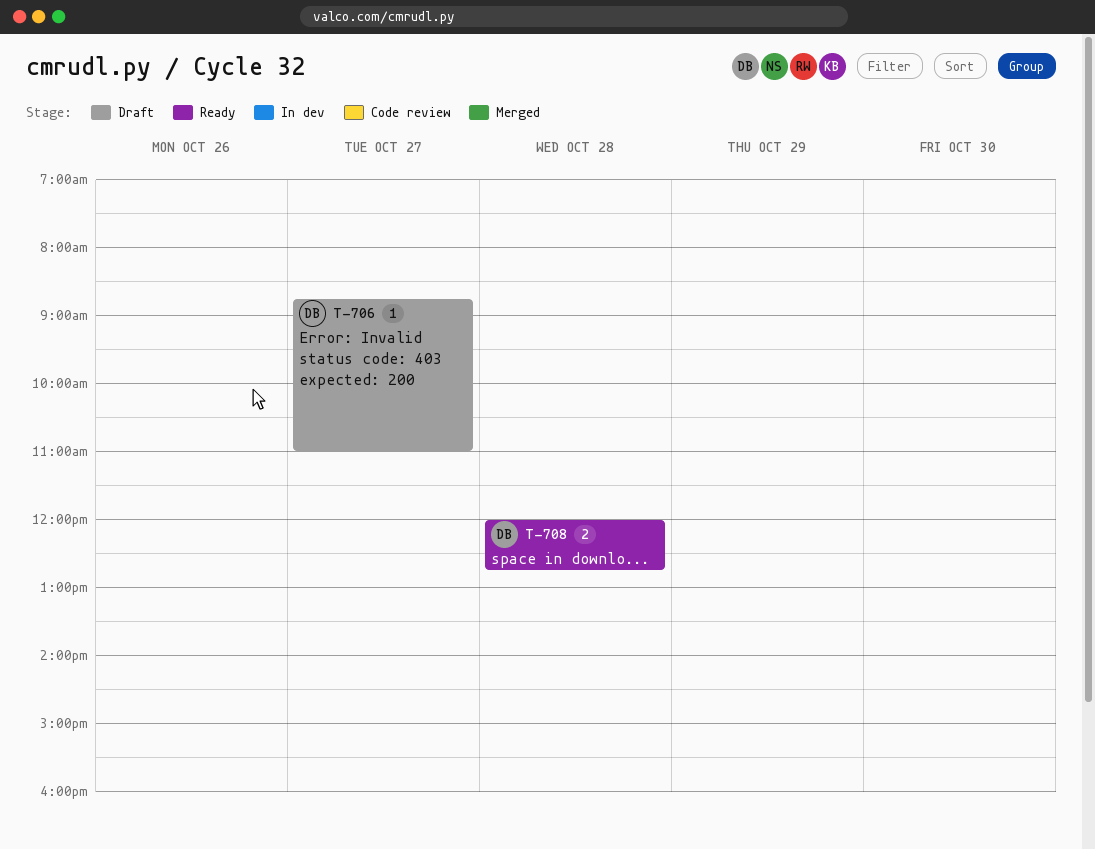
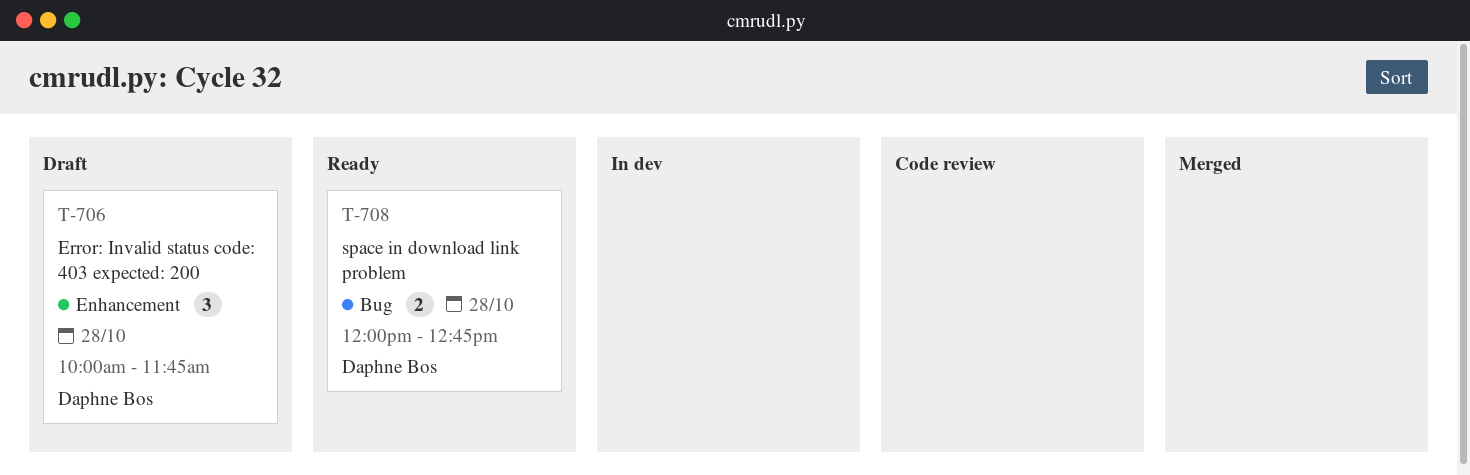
T-706, estimate: 1 -> 3
T-706, day: Oct 27 -> Oct 28
T-706, begins: 08:45 -> 10:00
T-706, ends: 11:00 -> 11:45

